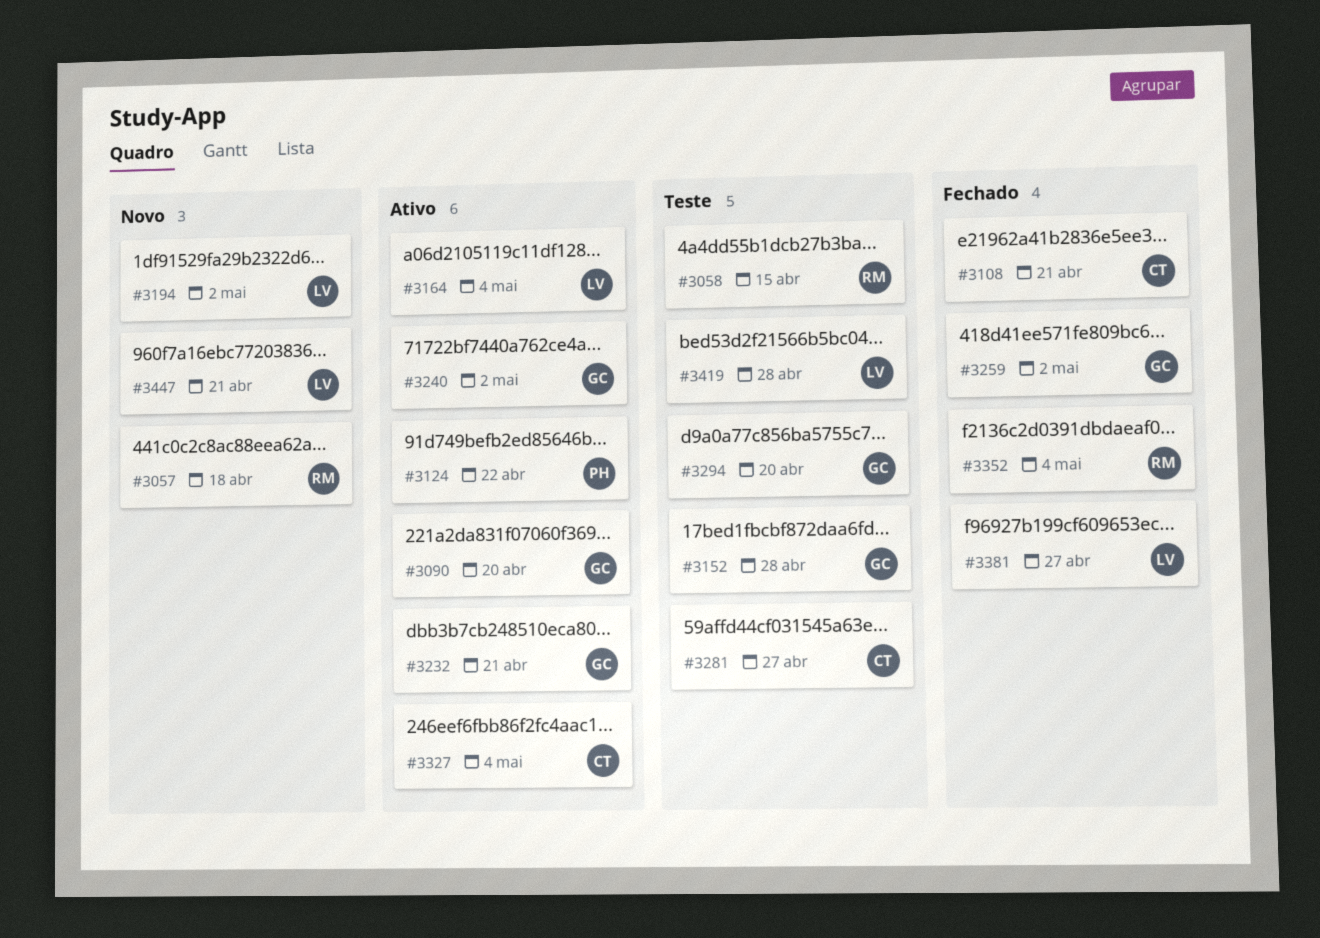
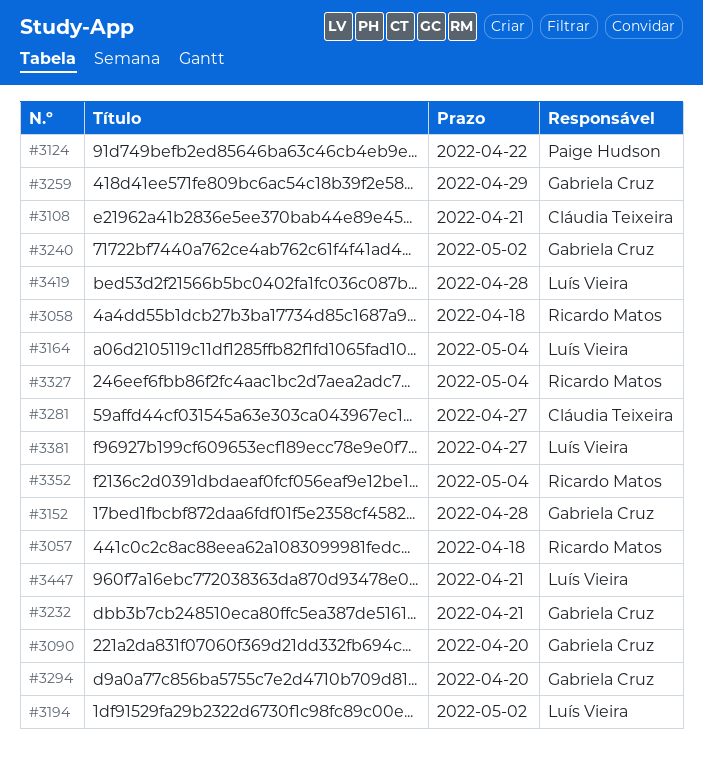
#3058, due: Apr 15 -> Apr 18
#3259, due: May 2 -> Apr 29
#3327, owner: Cláudia Teixeira -> Ricardo Matos

